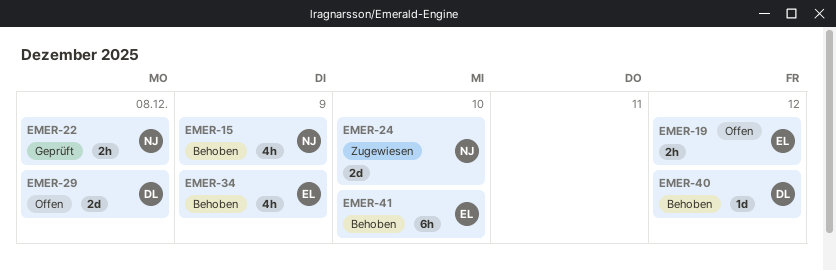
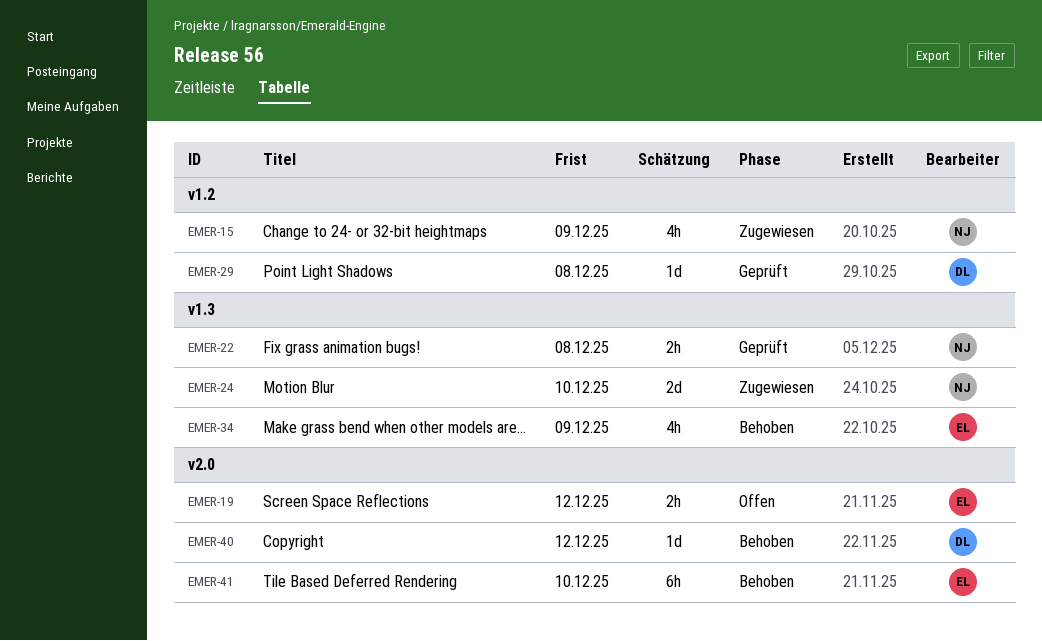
EMER-15, status: Behoben -> Zugewiesen
EMER-29, status: Offen -> Geprüft
EMER-29, estimate: 2d -> 1d

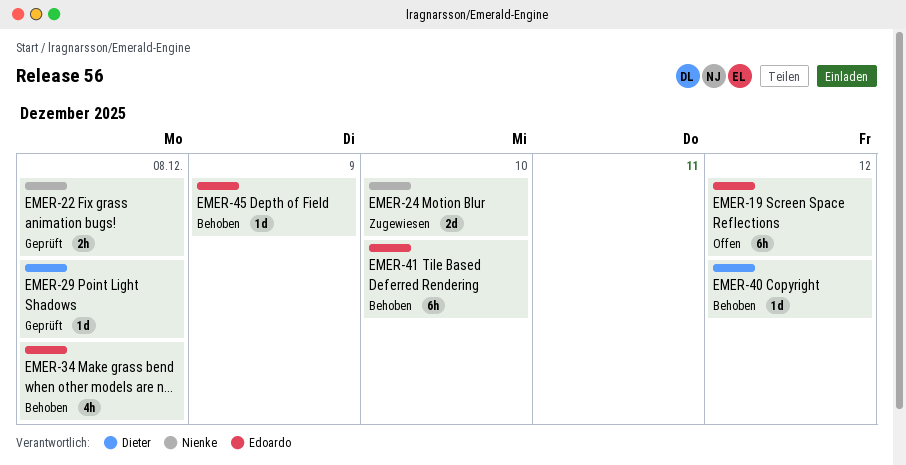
EMER-15: present -> none
EMER-19, estimate: 2h -> 6h
EMER-34, due: Dec 9 -> Dec 8
EMER-45: none -> present

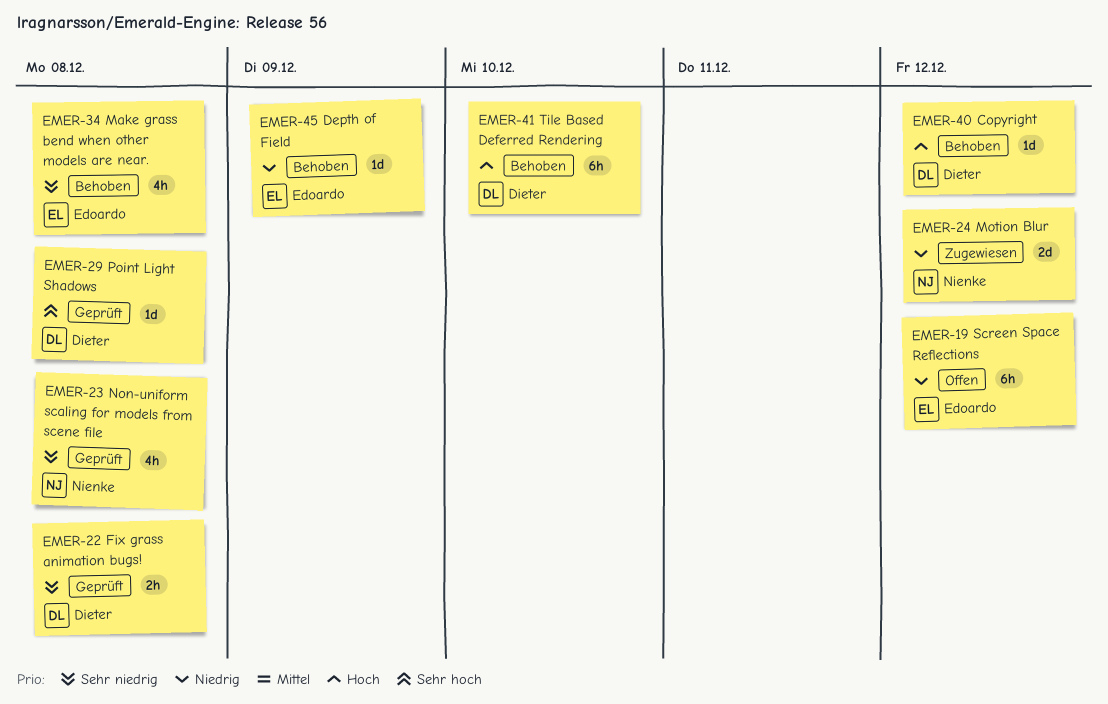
EMER-22, owner: Nienke -> Dieter
EMER-23: none -> present
EMER-24, due: Dec 10 -> Dec 12
EMER-41, owner: Edoardo -> Dieter

